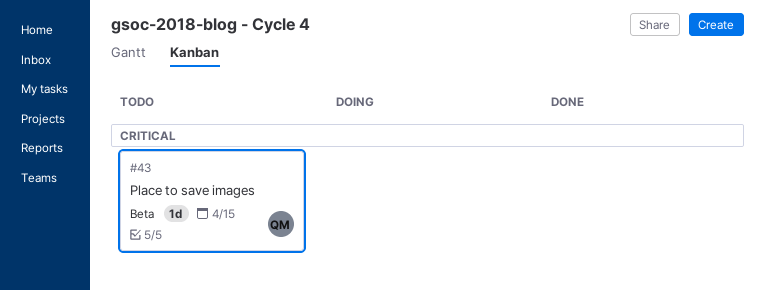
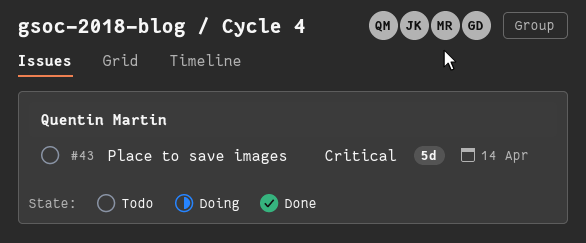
#43, estimate: 1d -> 5d
#43, due: Apr 15 -> Apr 14

